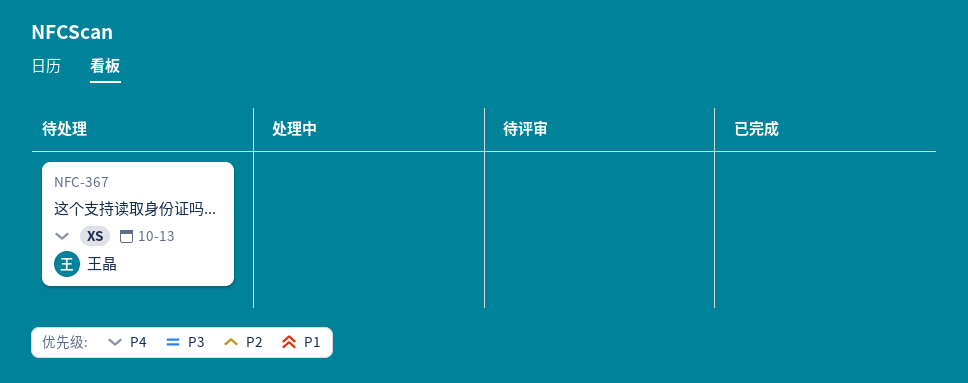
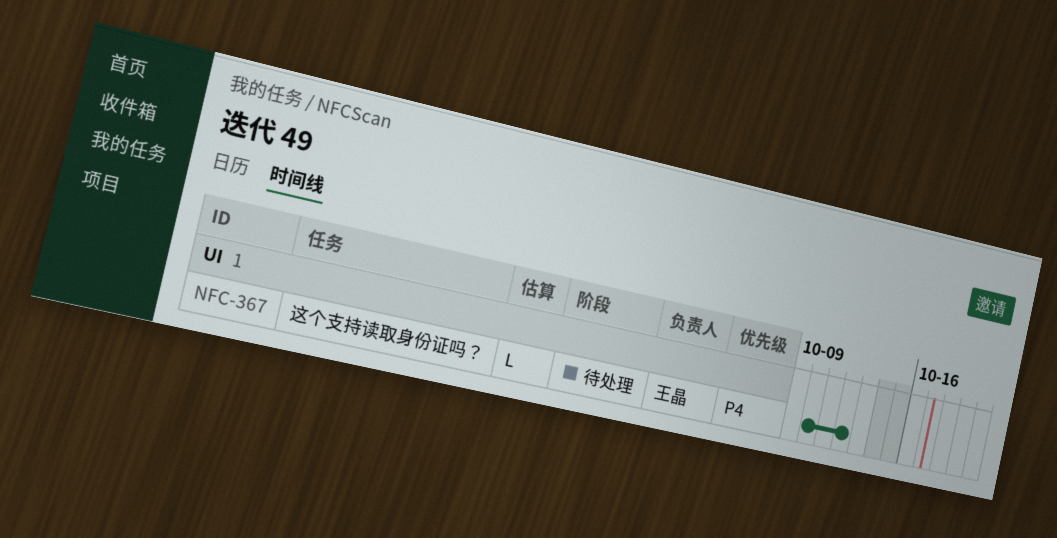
NFC-367, estimate: XS -> L
NFC-367, due: Oct 13 -> Oct 12

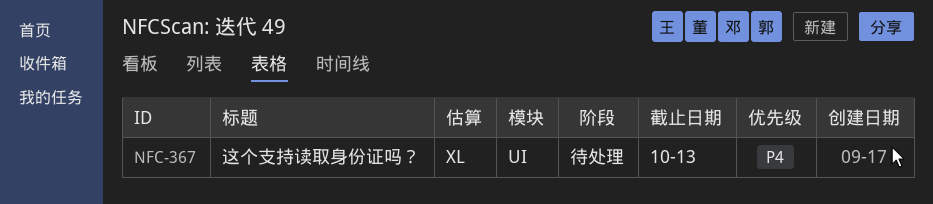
NFC-367, estimate: L -> XL
NFC-367, due: Oct 12 -> Oct 13

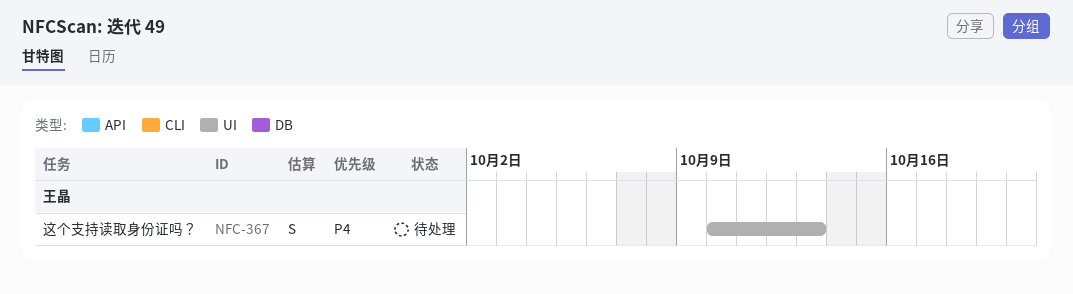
NFC-367, estimate: XL -> S

